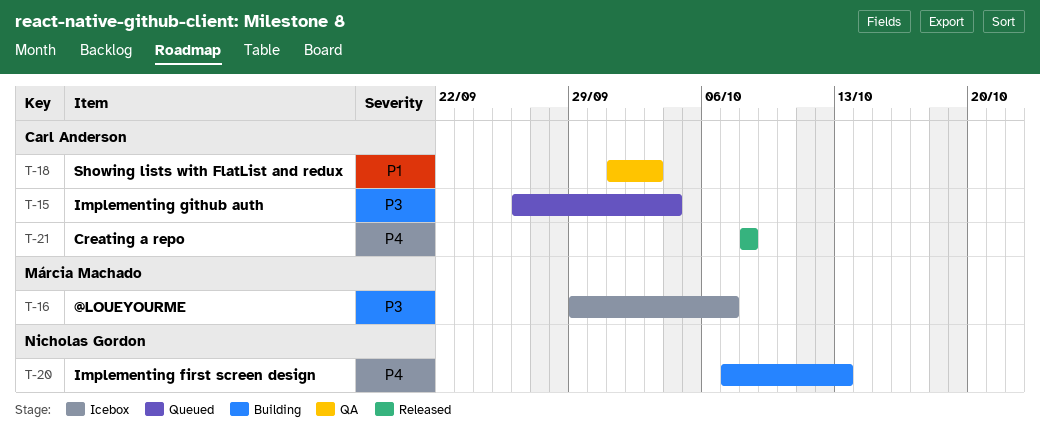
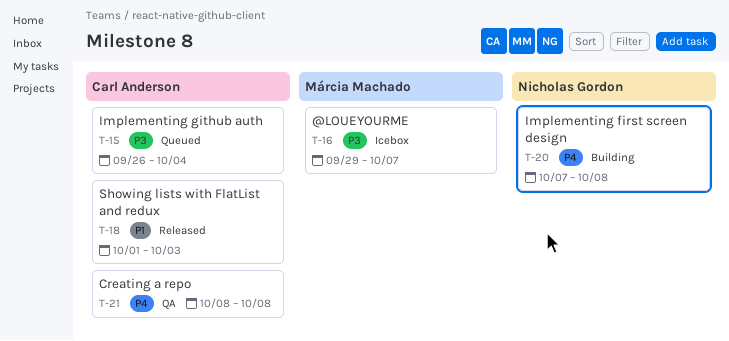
T-18, status: QA -> Released
T-20, due: Oct 13 -> Oct 8
T-21, status: Released -> QA

